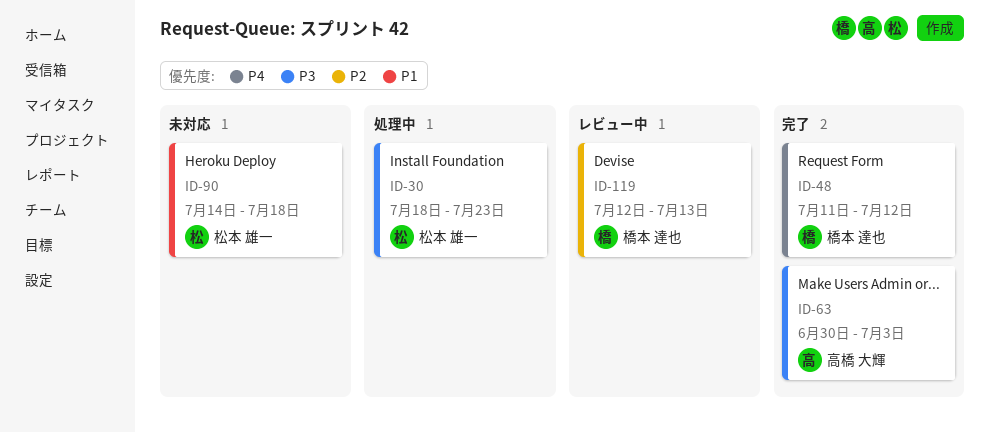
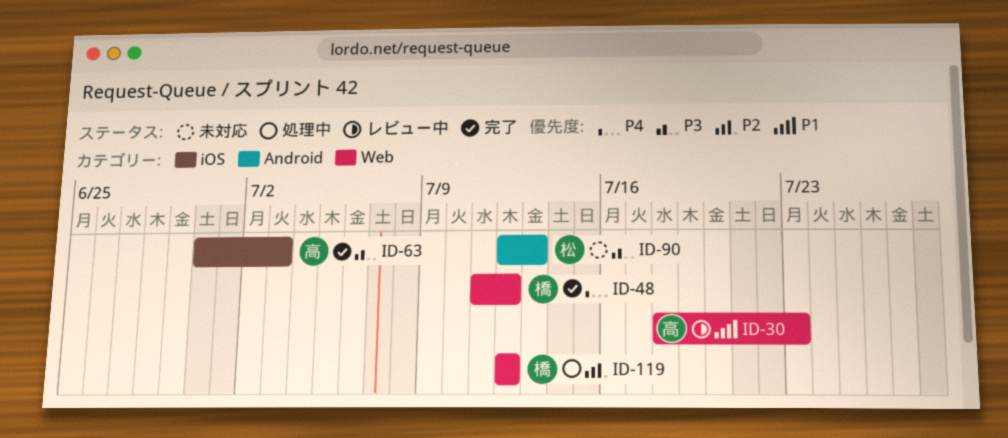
ID-30, status: 処理中 -> レビュー中
ID-30, owner: 松本 雄一 -> 高橋 大輝
ID-30, priority: P3 -> P1
ID-90, priority: P1 -> P3
ID-90, start: Jul 14 -> Jul 12
ID-90, due: Jul 18 -> Jul 13
ID-119, status: レビュー中 -> 処理中
ID-119, due: Jul 13 -> Jul 12

